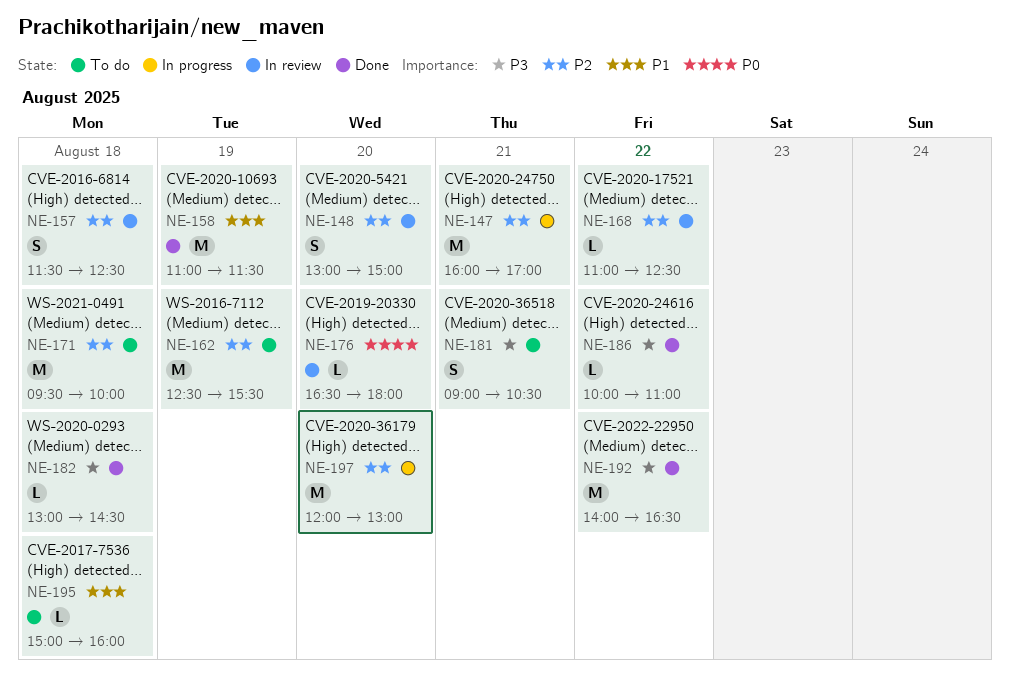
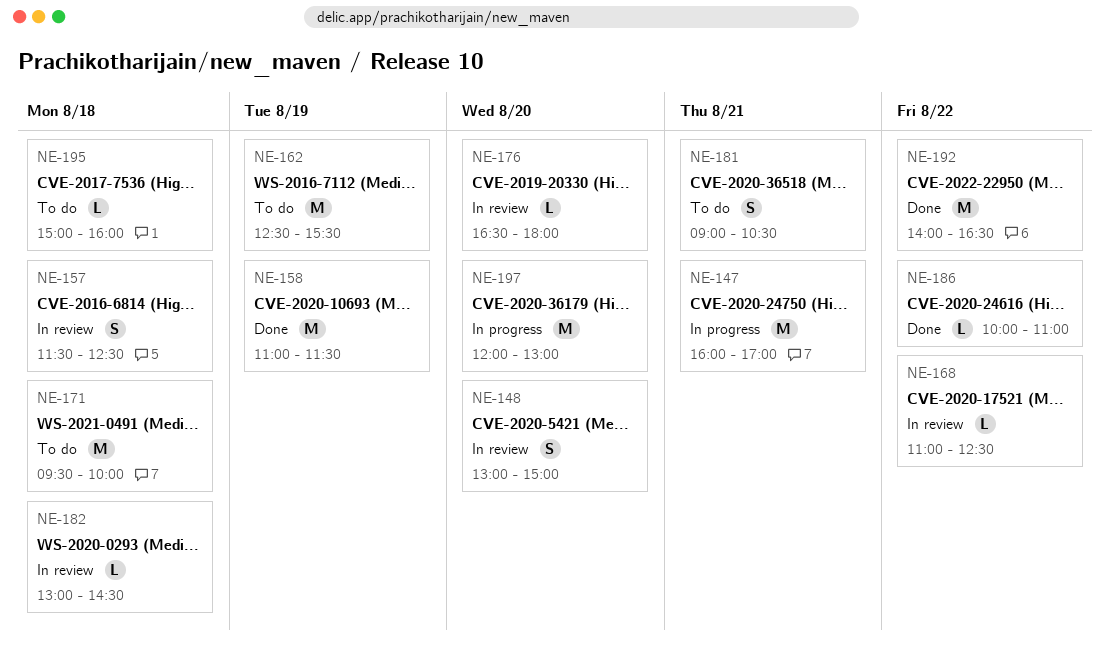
NE-182, status: Done -> In review

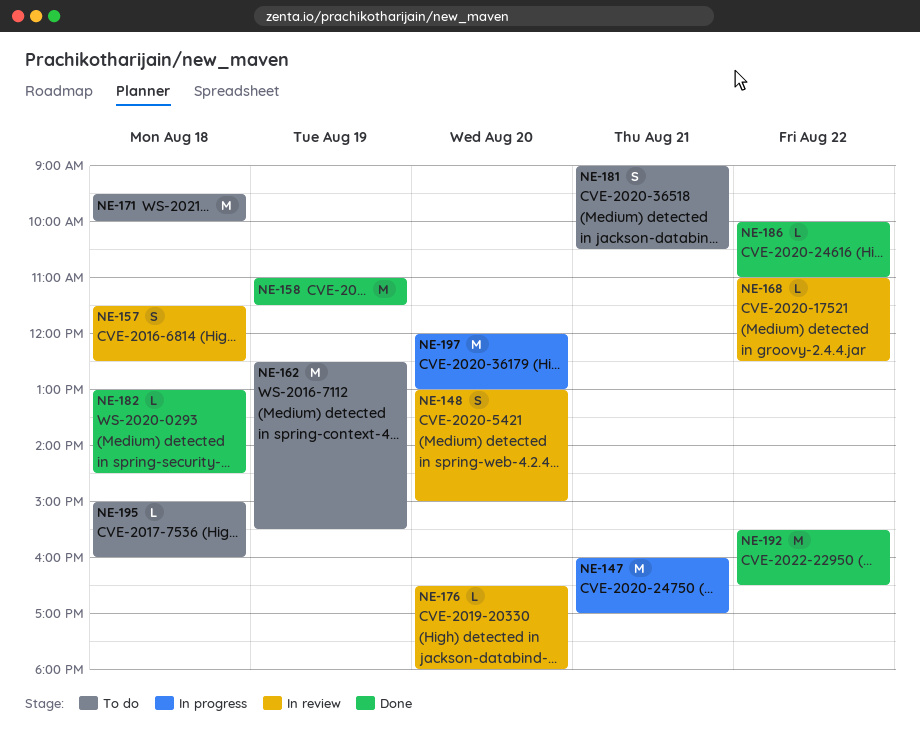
NE-182, status: In review -> Done
NE-192, begins: 14:00 -> 15:30

